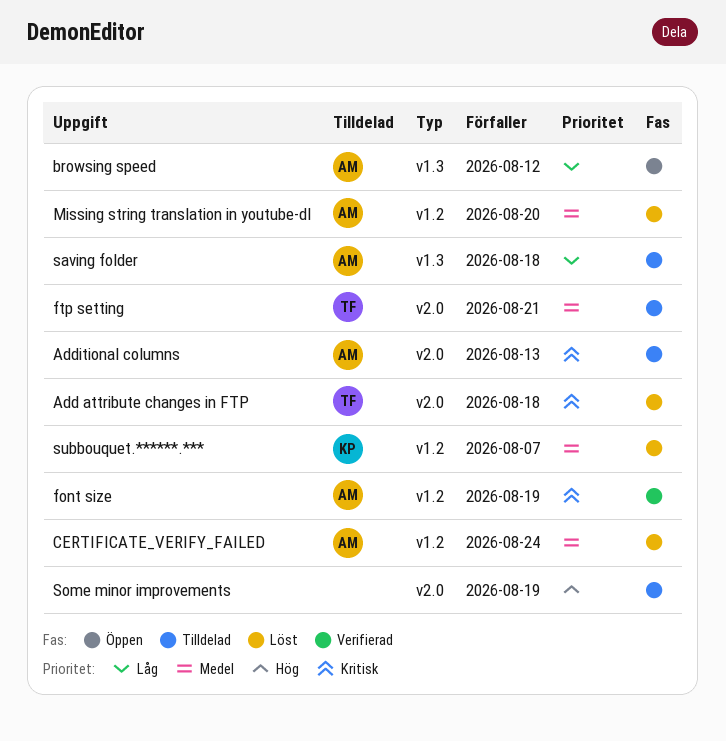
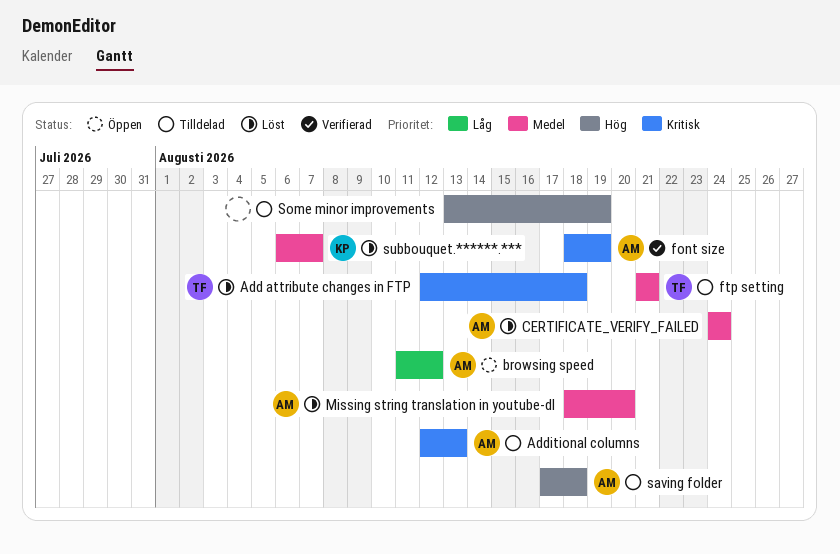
saving folder, priority: Låg -> Hög

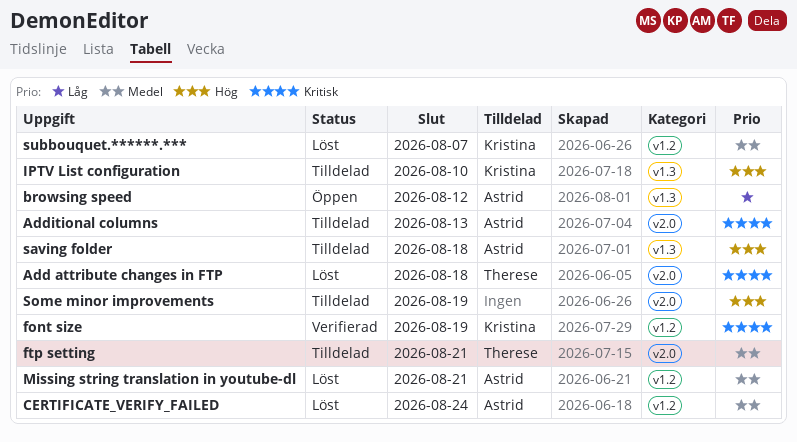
font size, owner: Astrid -> Kristina
IPTV List configuration: none -> present
Missing string translation in youtube-dl, due: Aug 20 -> Aug 21

